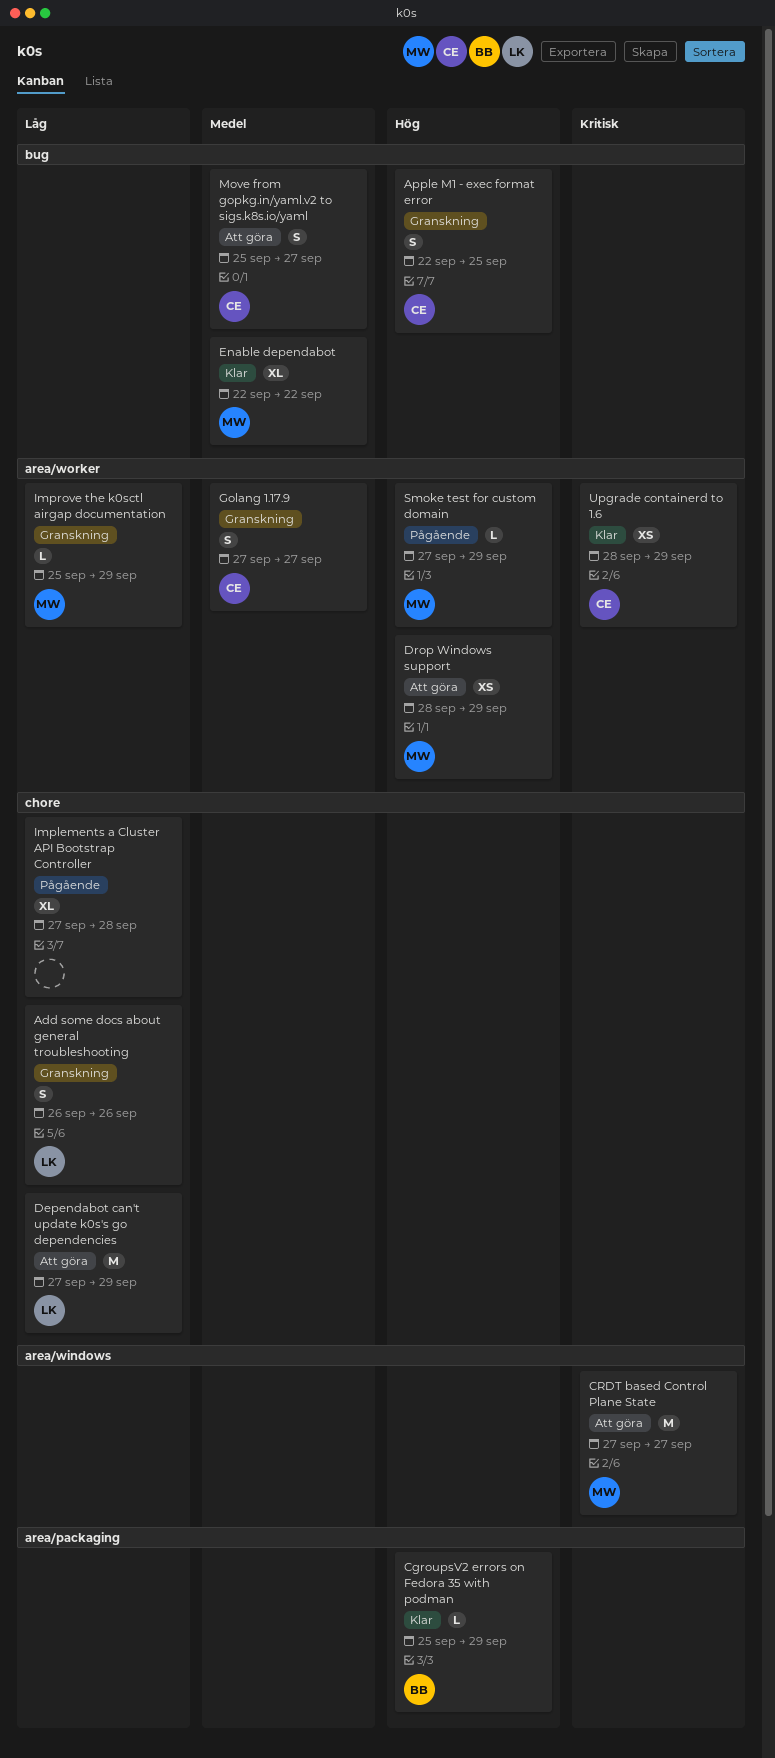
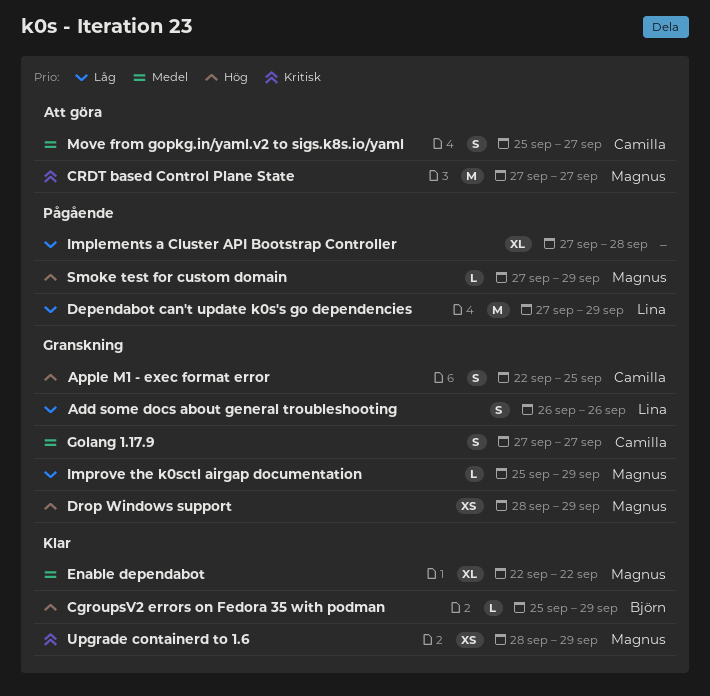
Dependabot can't update k0s's go dependencies, status: Att göra -> Pågående
Drop Windows support, status: Att göra -> Granskning
Upgrade containerd to 1.6, owner: Camilla -> Magnus

